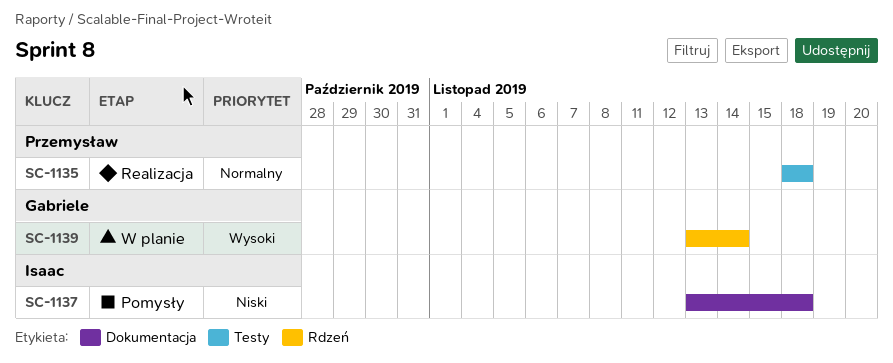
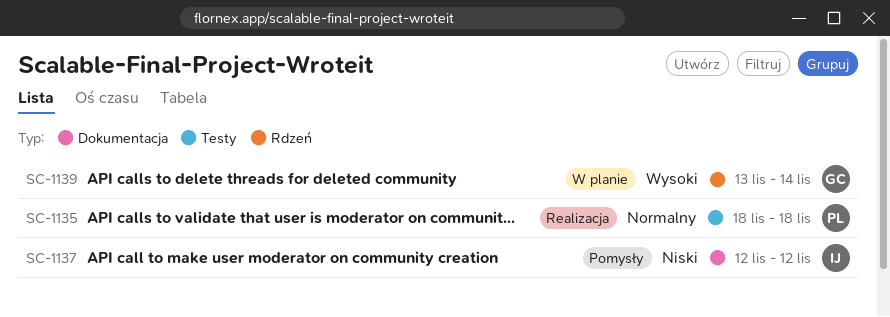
SC-1137, start: Nov 13 -> Nov 12
SC-1137, due: Nov 18 -> Nov 12

